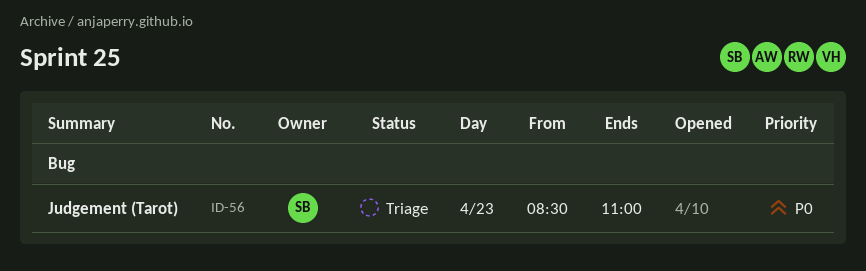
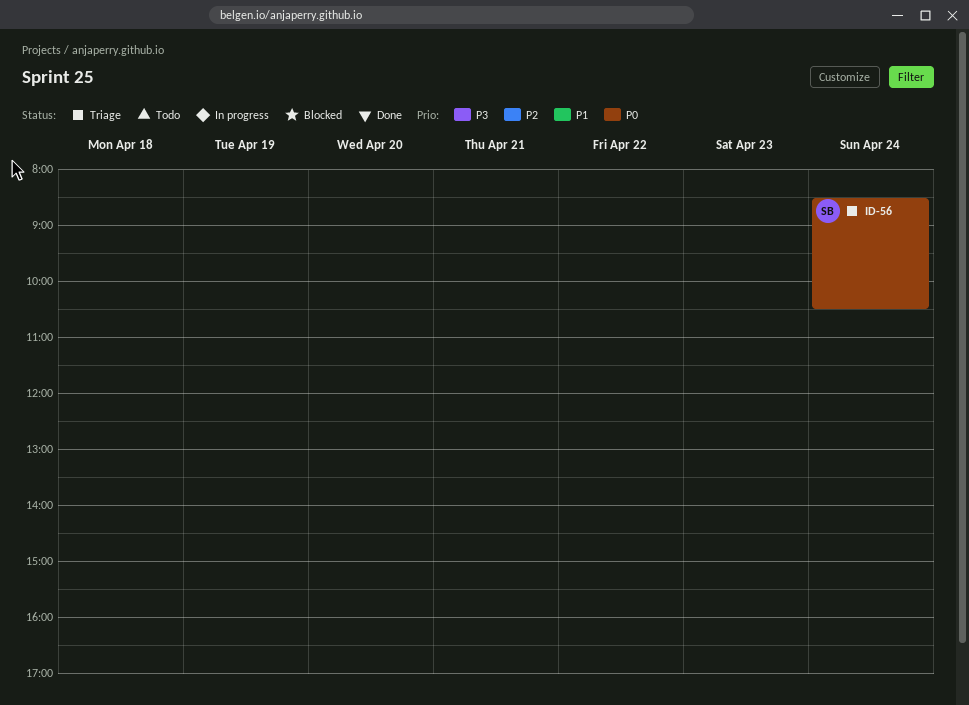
ID-56, day: Apr 23 -> Apr 24
ID-56, ends: 11:00 -> 10:30

